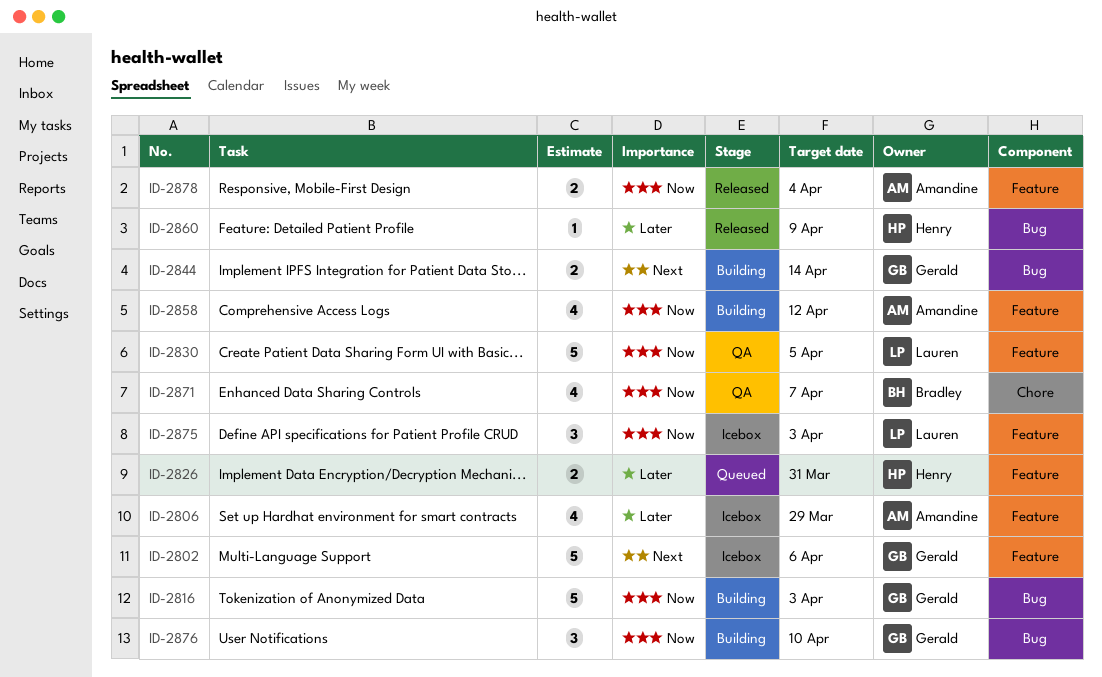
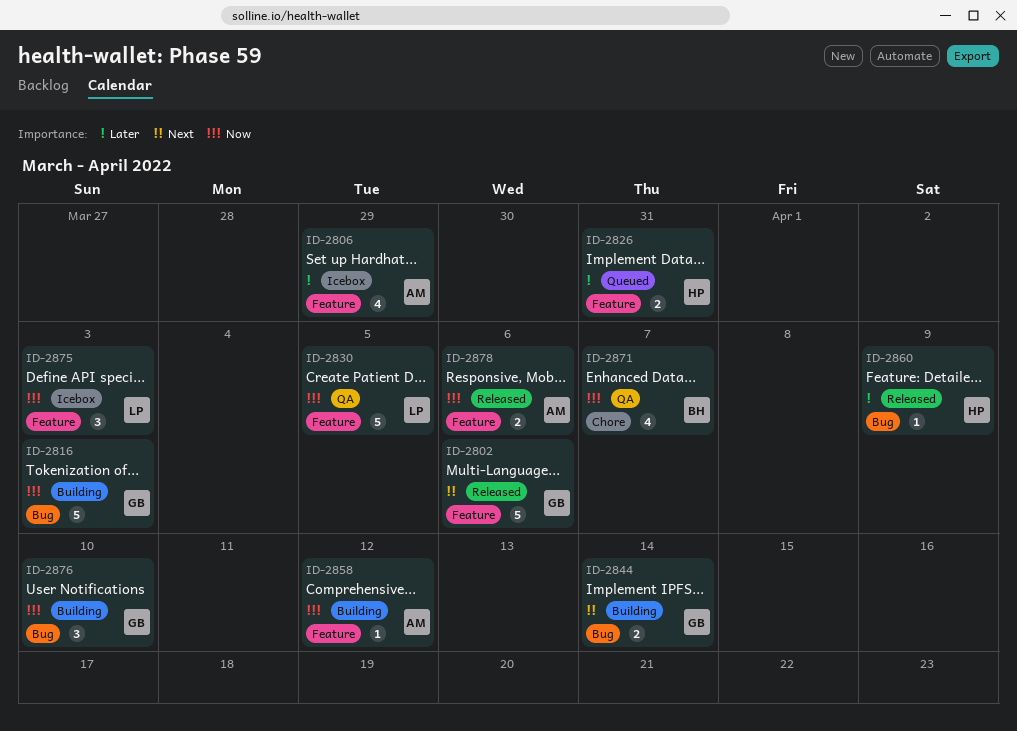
ID-2802, status: Icebox -> Released
ID-2858, estimate: 4 -> 1
ID-2878, due: Apr 4 -> Apr 6

